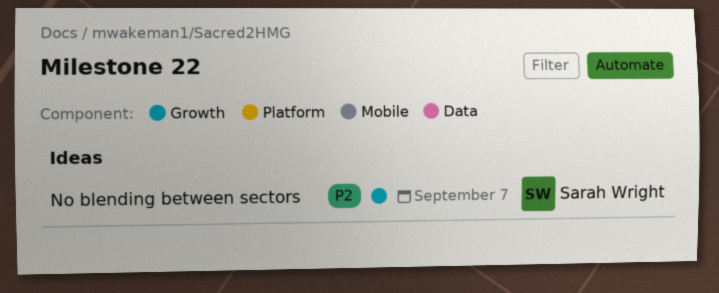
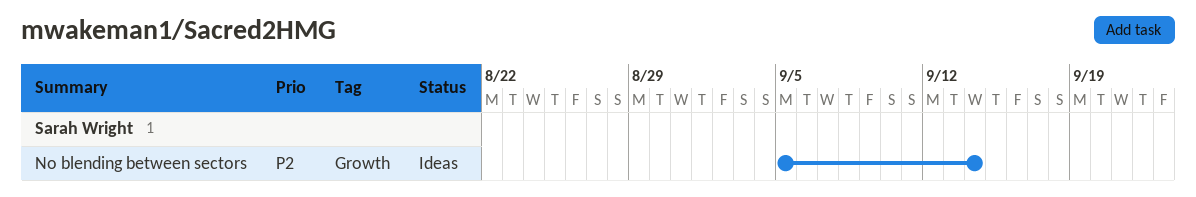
No blending between sectors, due: Sep 7 -> Sep 14

